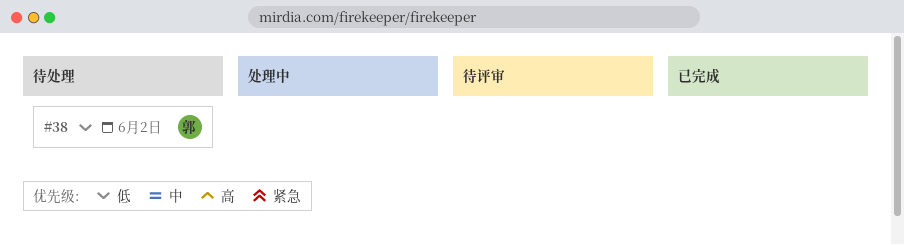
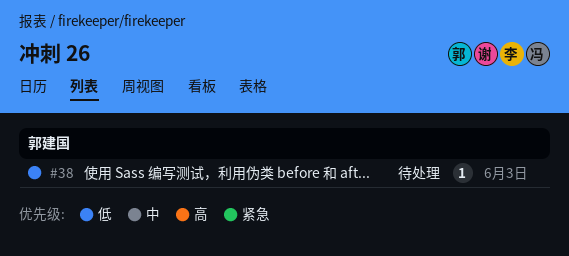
#38, due: Jun 2 -> Jun 3

